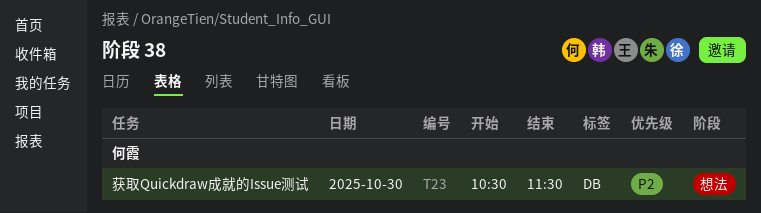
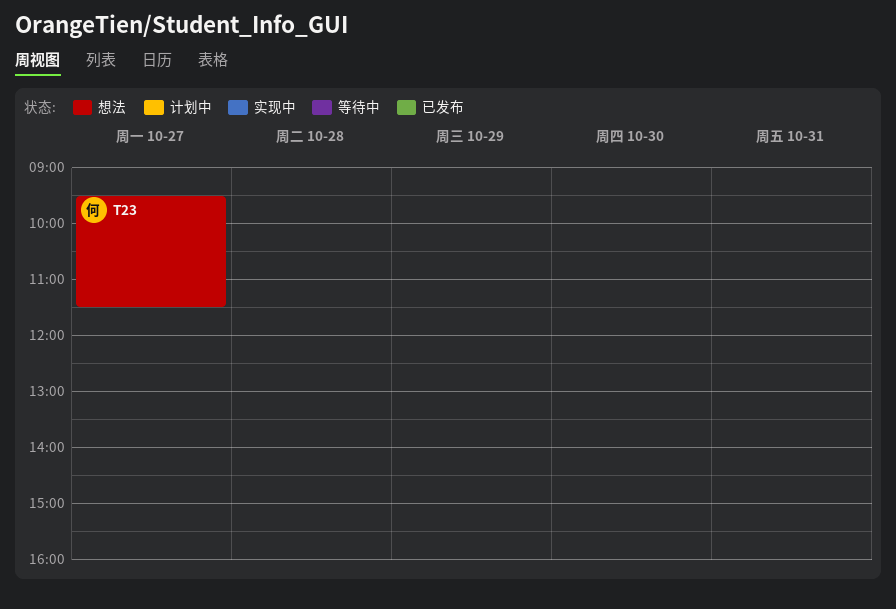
T23, day: Oct 30 -> Oct 27
T23, begins: 10:30 -> 09:30

